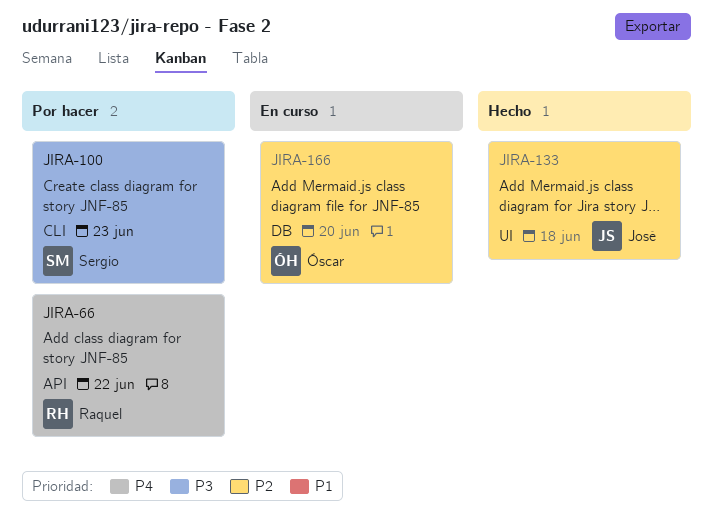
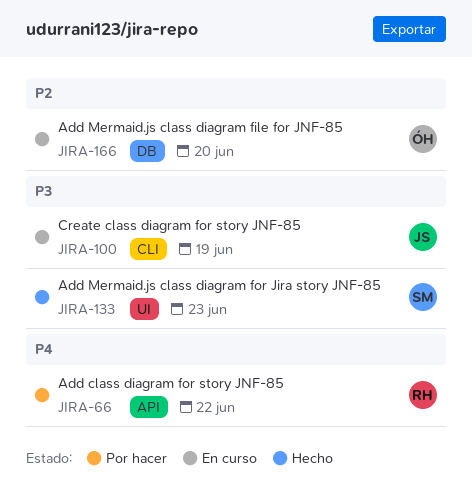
JIRA-100, status: Por hacer -> En curso
JIRA-100, owner: Sergio -> José
JIRA-100, due: Jun 23 -> Jun 19
JIRA-133, owner: José -> Sergio
JIRA-133, priority: P2 -> P3
JIRA-133, due: Jun 18 -> Jun 23

